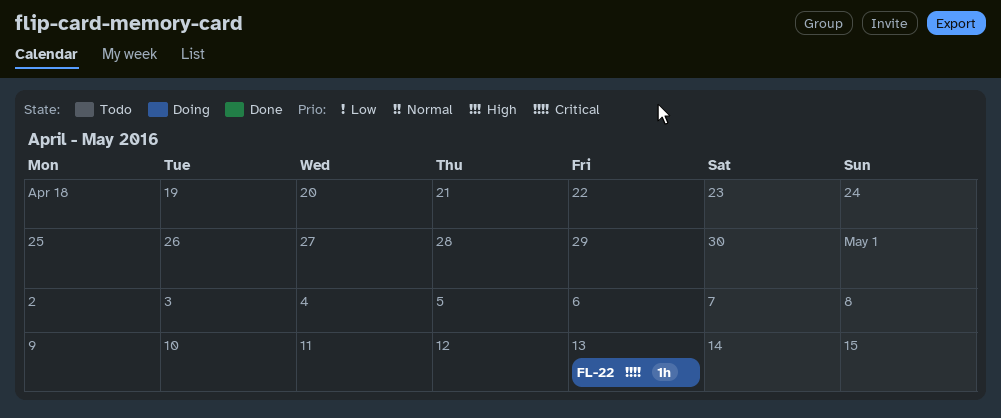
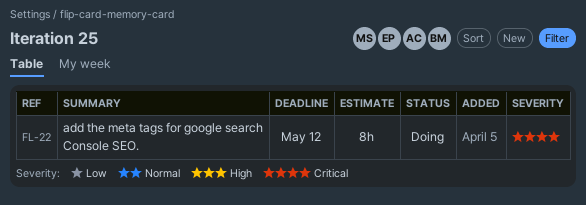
FL-22, estimate: 1h -> 8h
FL-22, due: May 13 -> May 12

